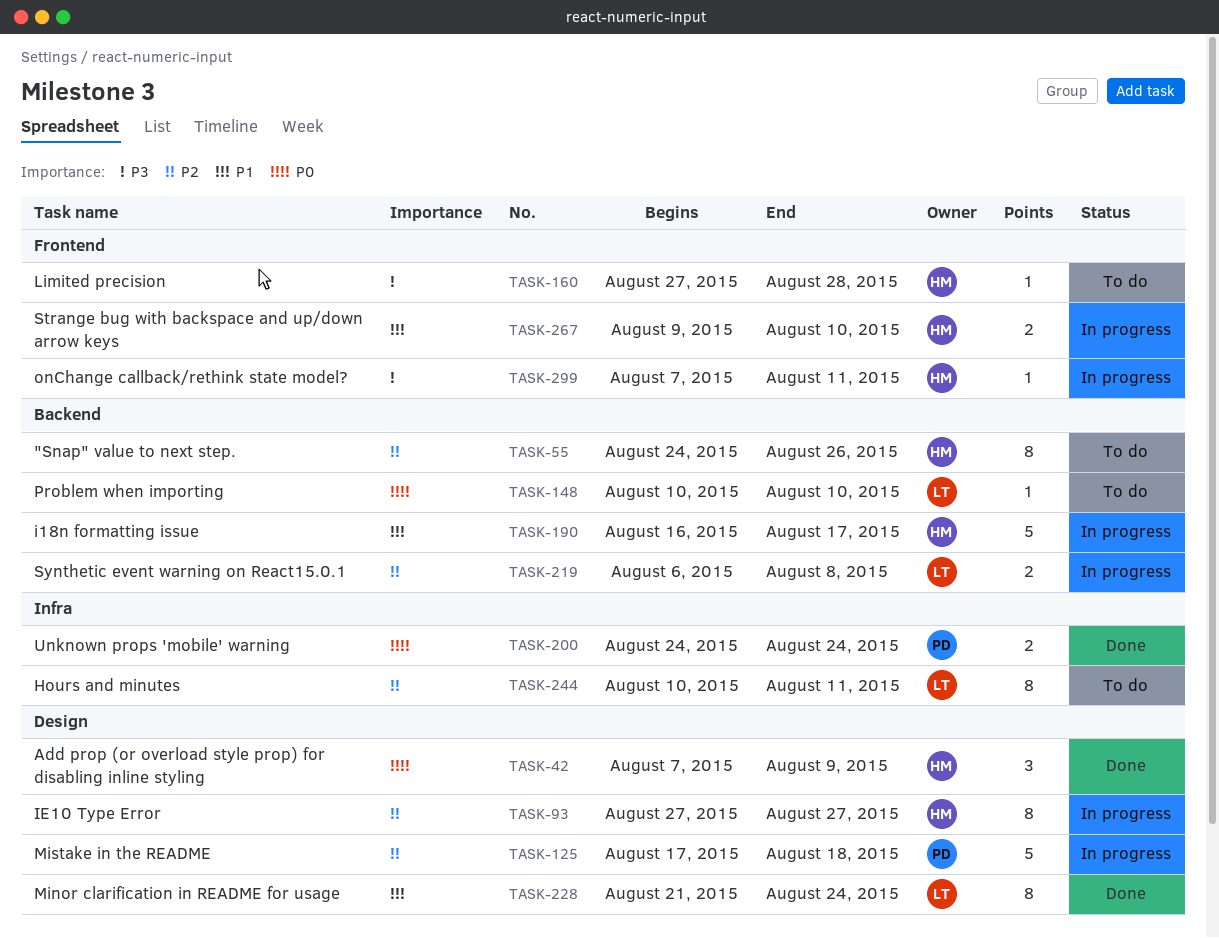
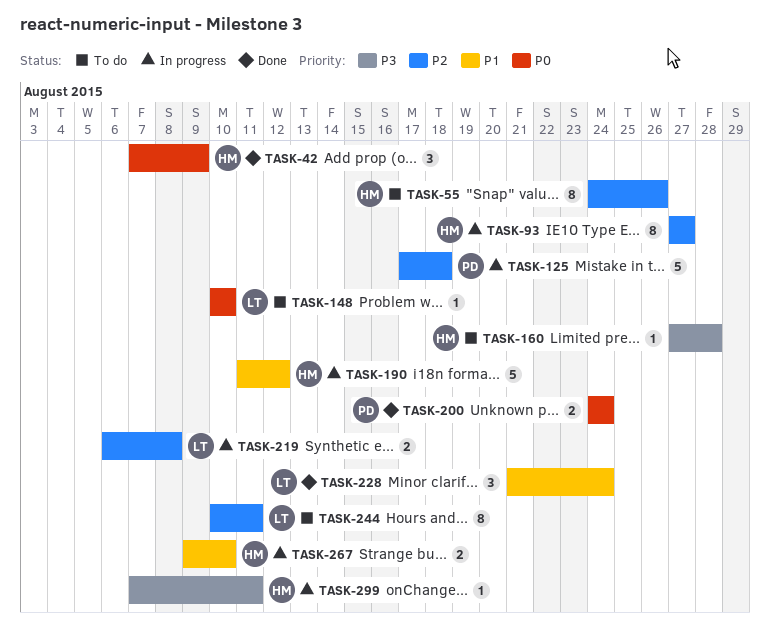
TASK-190, start: Aug 16 -> Aug 11
TASK-190, due: Aug 17 -> Aug 12
TASK-228, estimate: 8 -> 3

